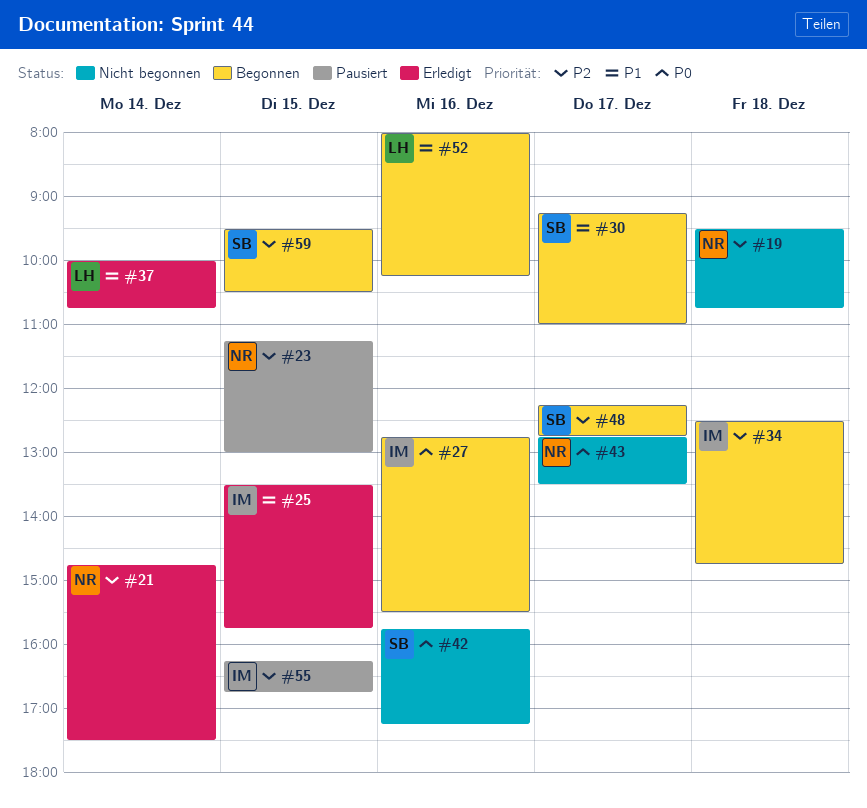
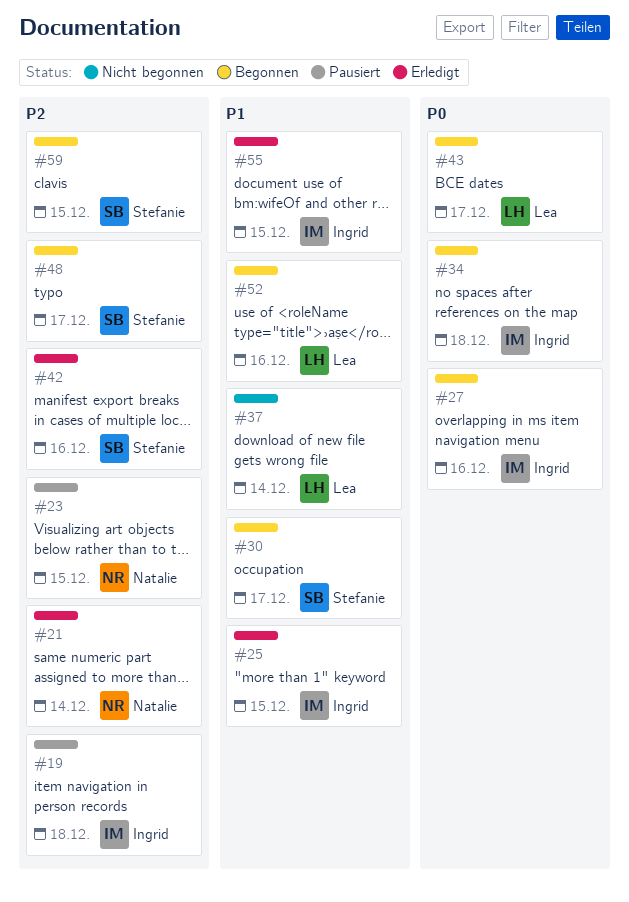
#19, status: Nicht begonnen -> Pausiert
#19, owner: Natalie -> Ingrid
#34, priority: P2 -> P0
#37, status: Erledigt -> Nicht begonnen
#42, status: Nicht begonnen -> Erledigt
#42, priority: P0 -> P2
#43, status: Nicht begonnen -> Begonnen
#43, owner: Natalie -> Lea
#55, status: Pausiert -> Erledigt
#55, priority: P2 -> P1

